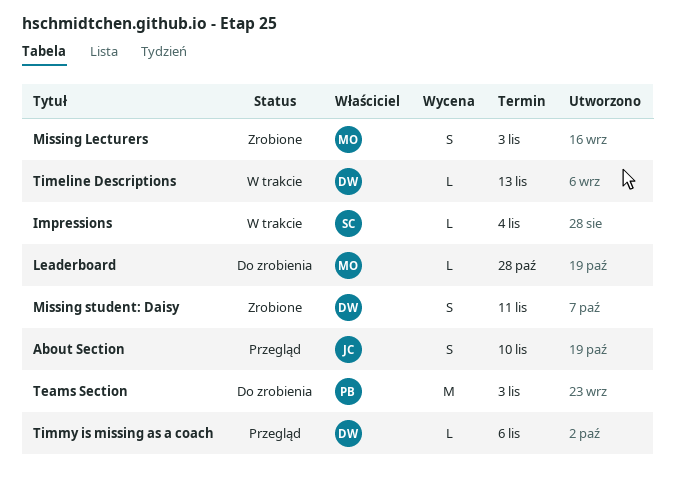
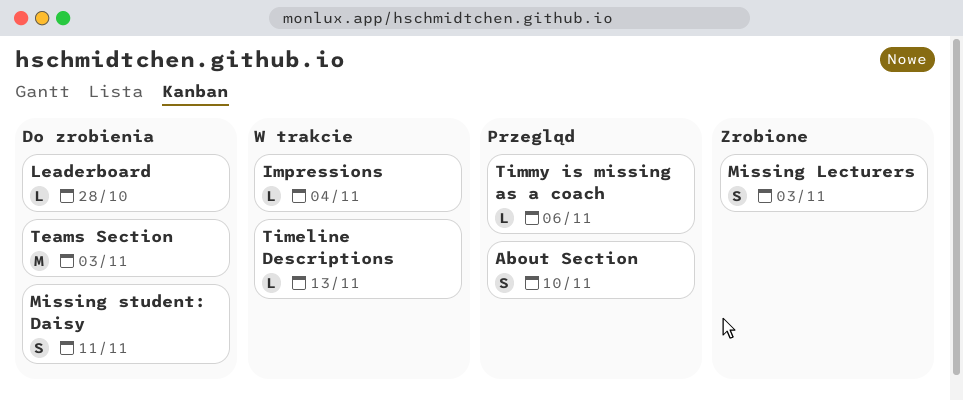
Missing student: Daisy, status: Zrobione -> Do zrobienia

